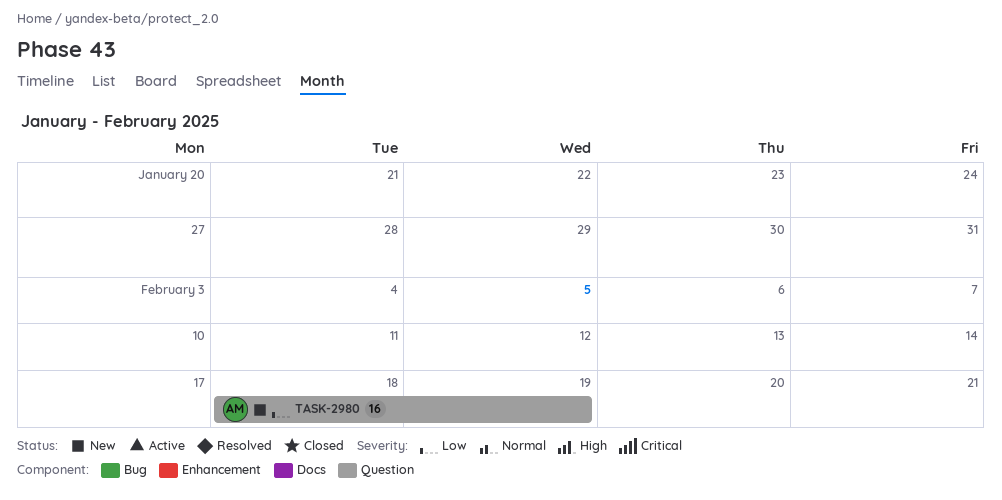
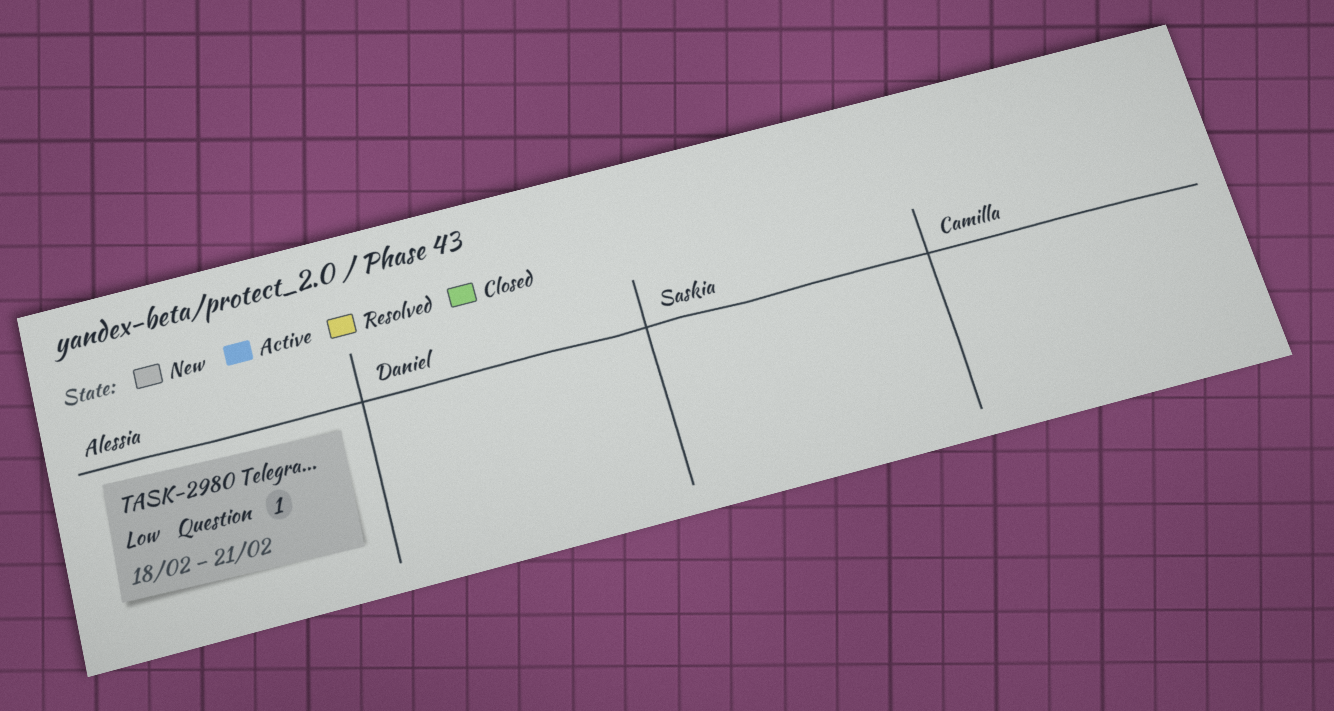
TASK-2980, estimate: 16 -> 1
TASK-2980, due: Feb 19 -> Feb 21

